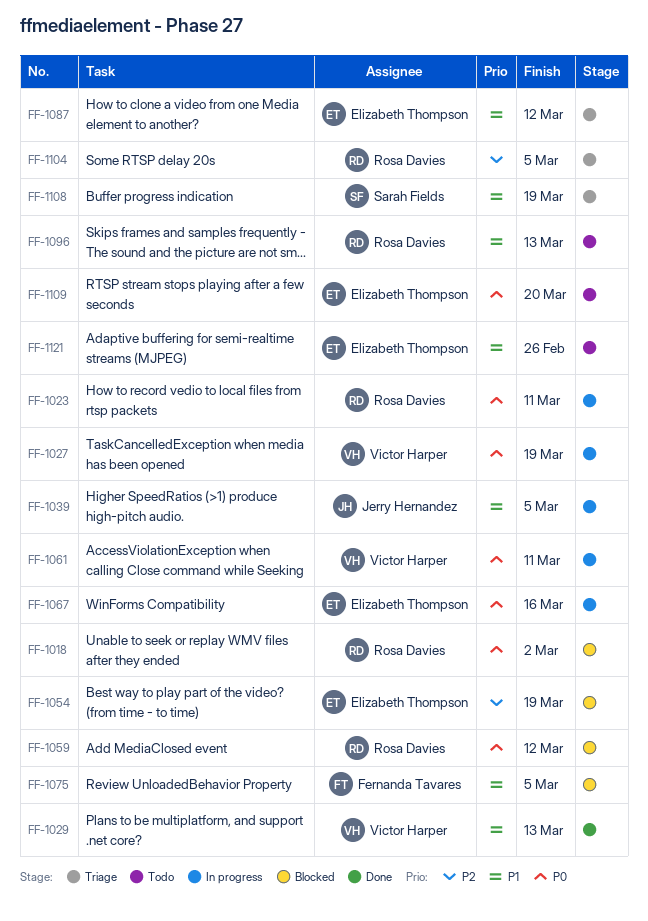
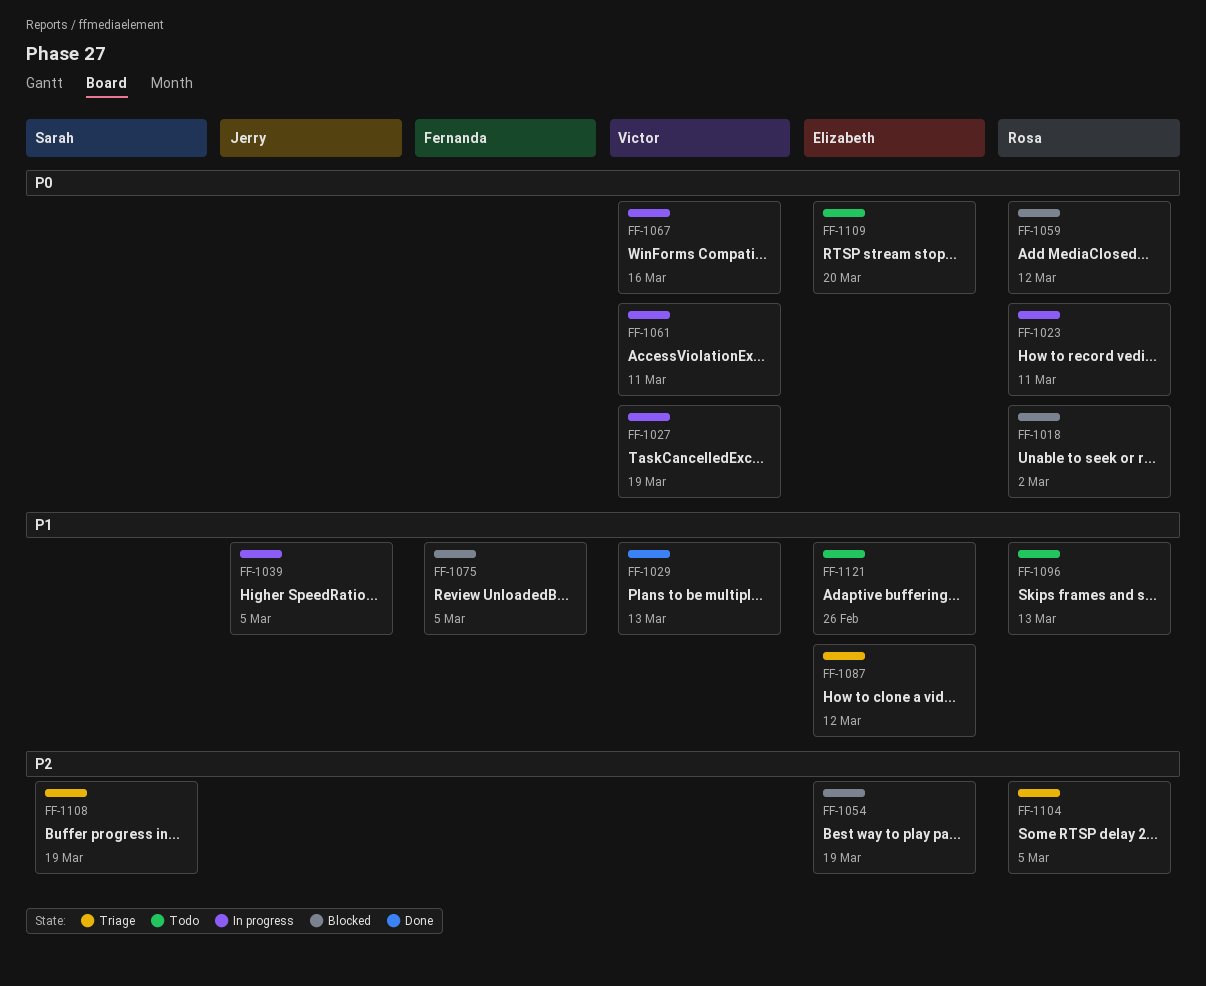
FF-1067, owner: Elizabeth Thompson -> Victor Harper
FF-1108, priority: P1 -> P2

